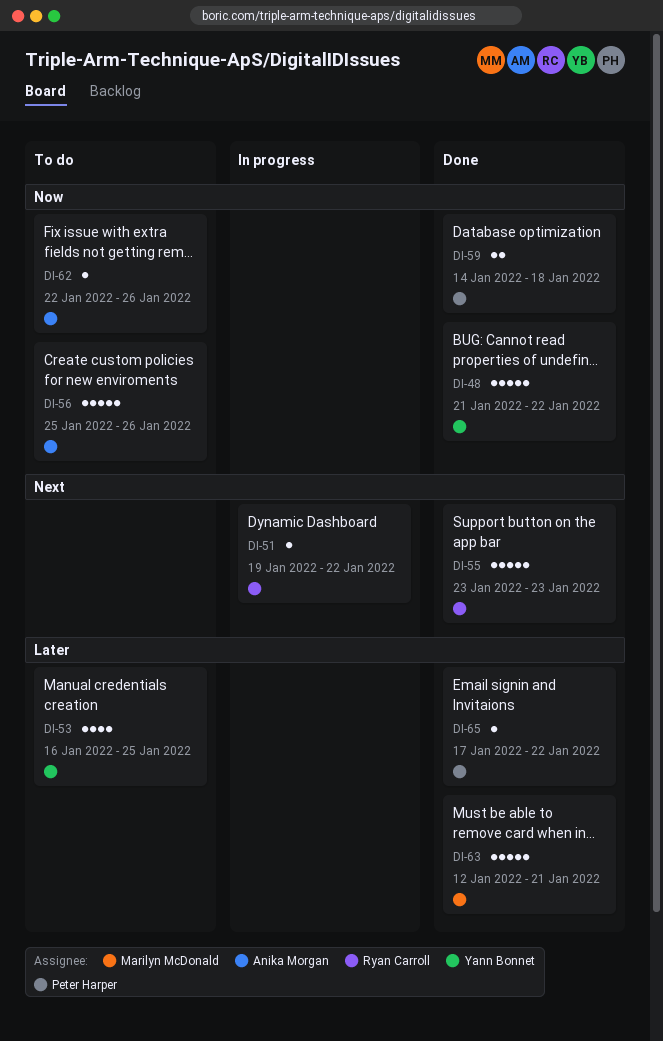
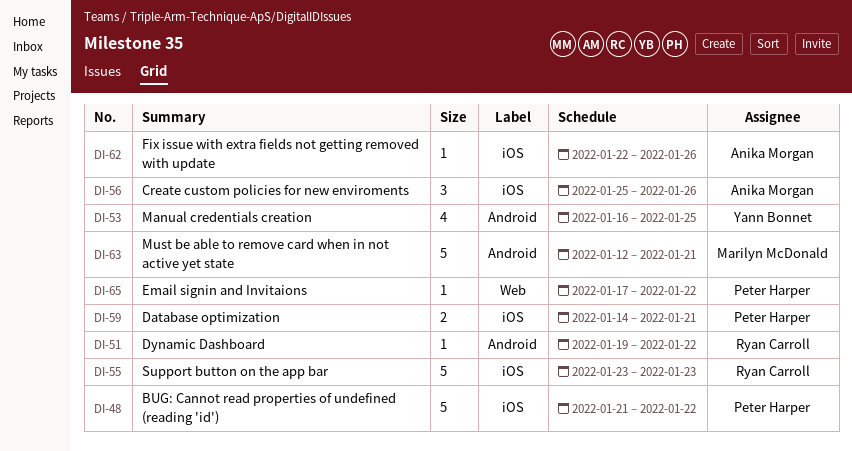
DI-48, owner: Yann Bonnet -> Peter Harper
DI-56, estimate: 5 -> 3
DI-59, due: Jan 18 -> Jan 21

